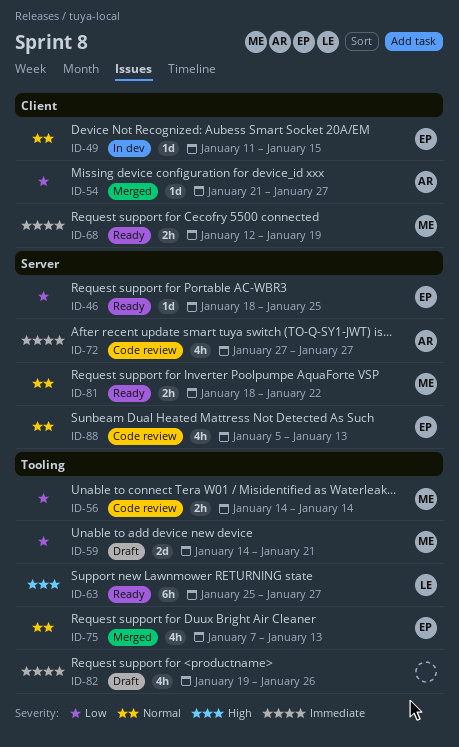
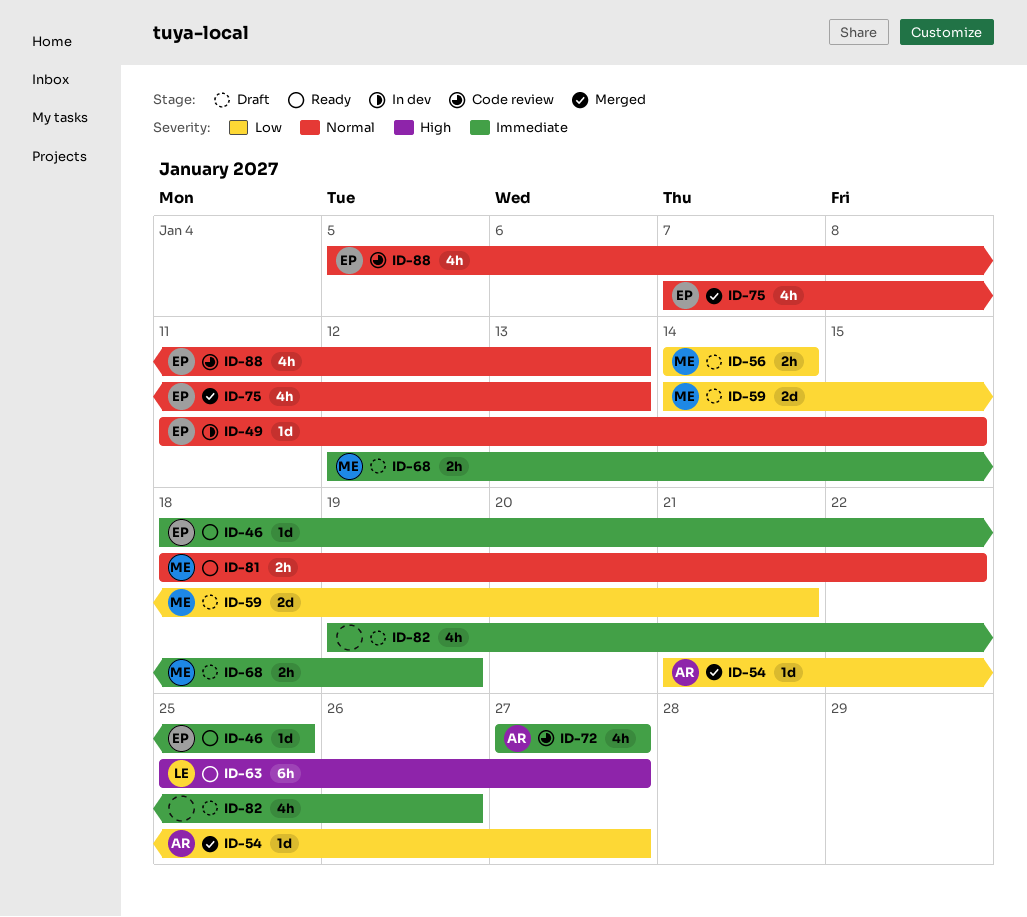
ID-46, priority: Low -> Immediate
ID-56, status: Code review -> Draft
ID-68, status: Ready -> Draft

